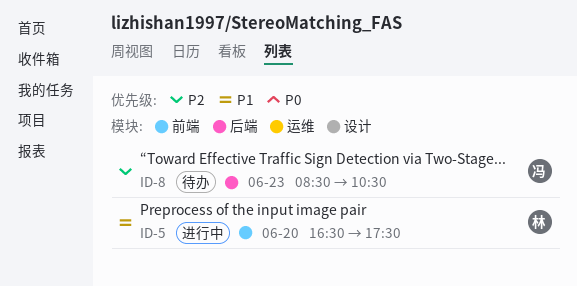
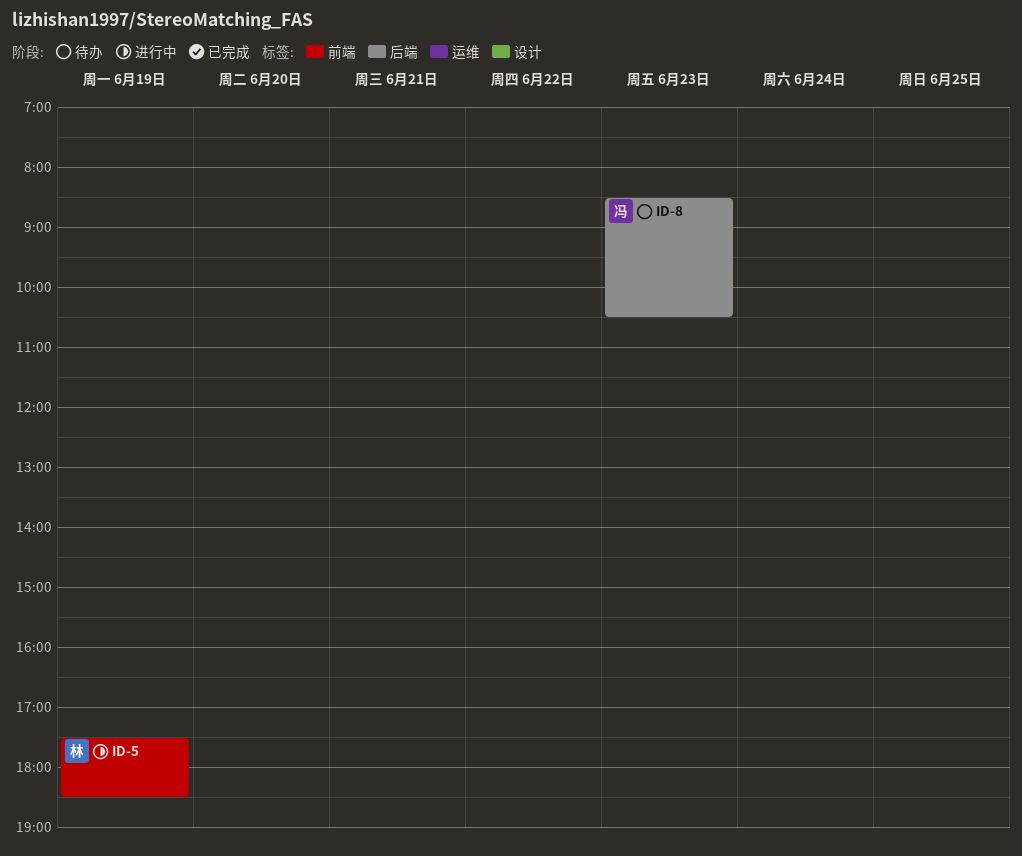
ID-5, day: Jun 20 -> Jun 19
ID-5, begins: 16:30 -> 17:30
ID-5, ends: 17:30 -> 18:30

